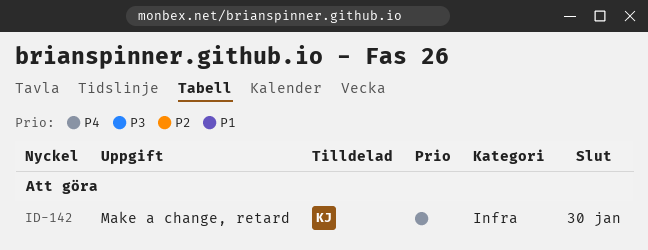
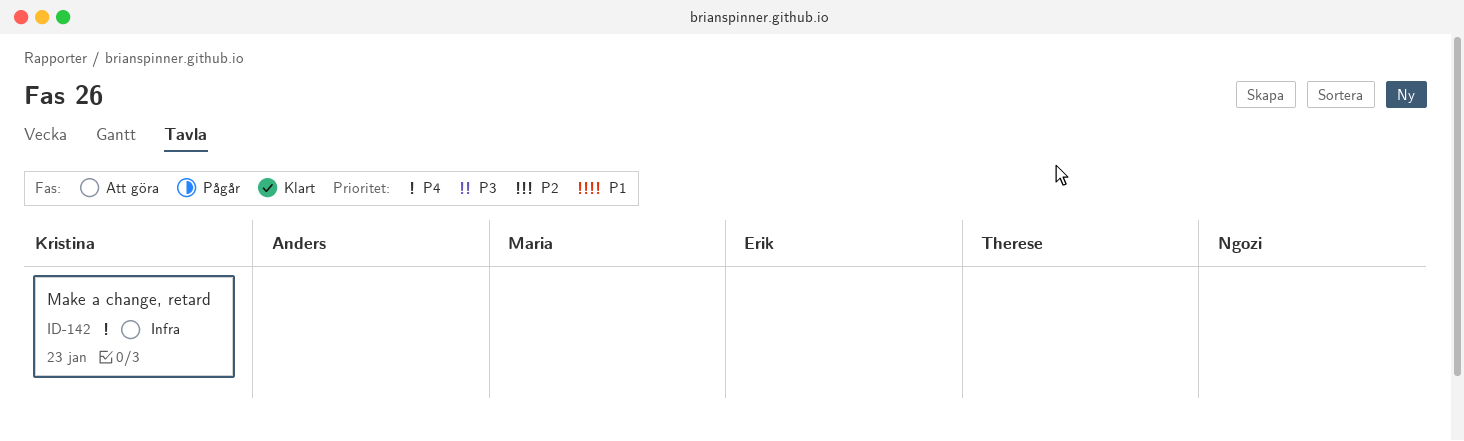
ID-142, due: Jan 30 -> Jan 23

